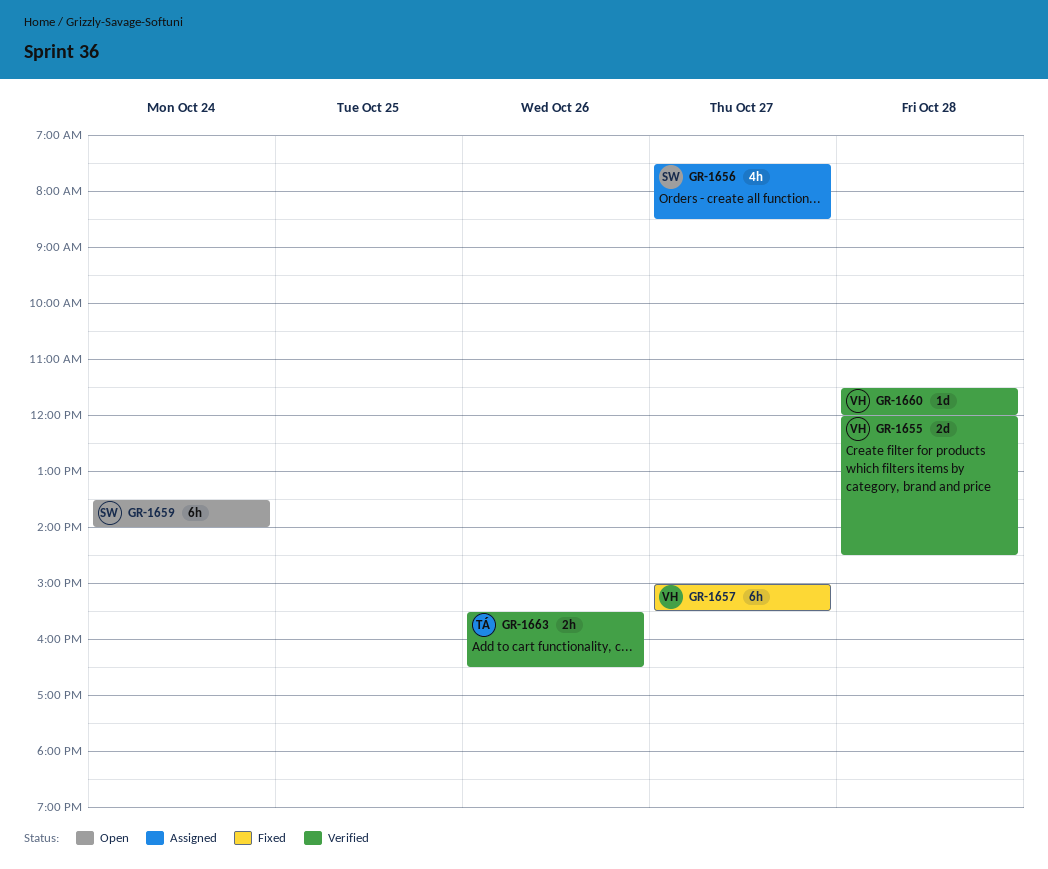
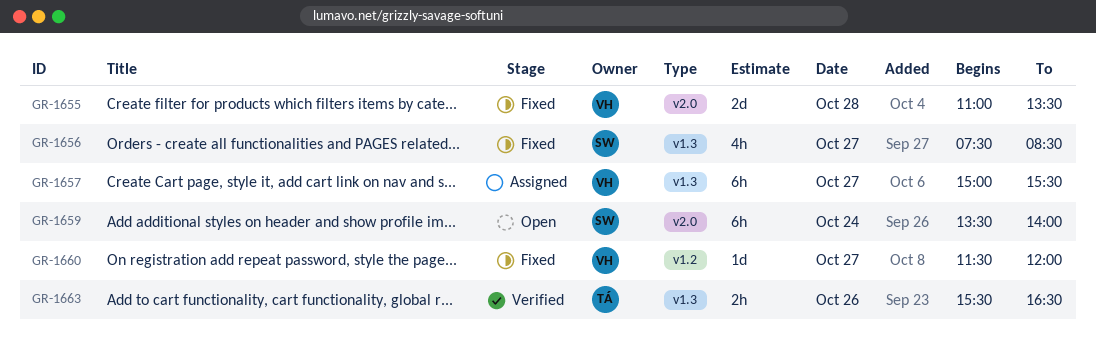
GR-1655, status: Verified -> Fixed
GR-1655, begins: 12:00 -> 11:00
GR-1655, ends: 14:30 -> 13:30
GR-1656, status: Assigned -> Fixed
GR-1657, status: Fixed -> Assigned
GR-1660, status: Verified -> Fixed
GR-1660, day: Oct 28 -> Oct 27

